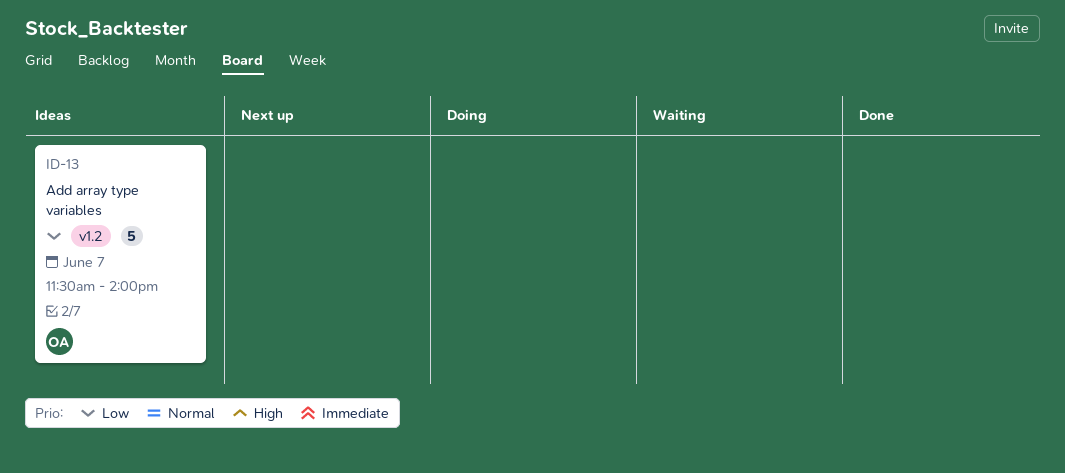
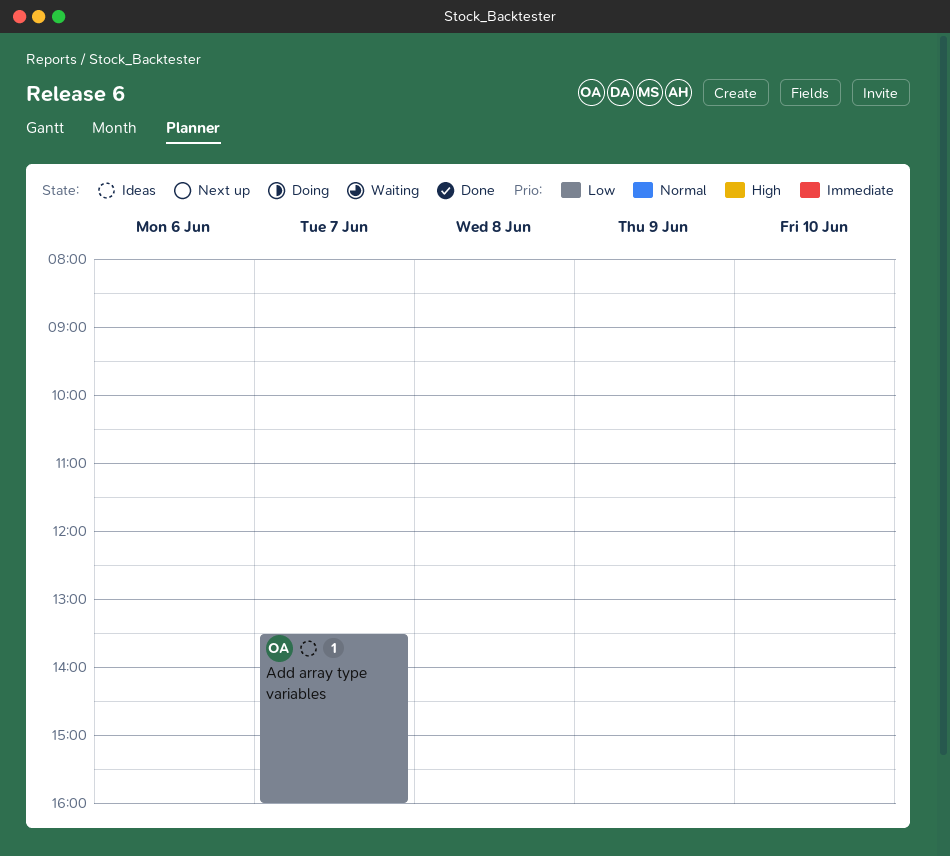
Add array type variables, estimate: 5 -> 1
Add array type variables, begins: 11:30 -> 13:30
Add array type variables, ends: 14:00 -> 16:00

